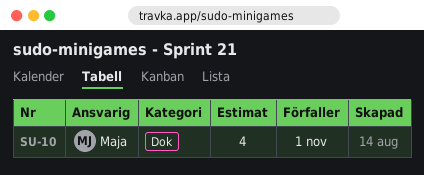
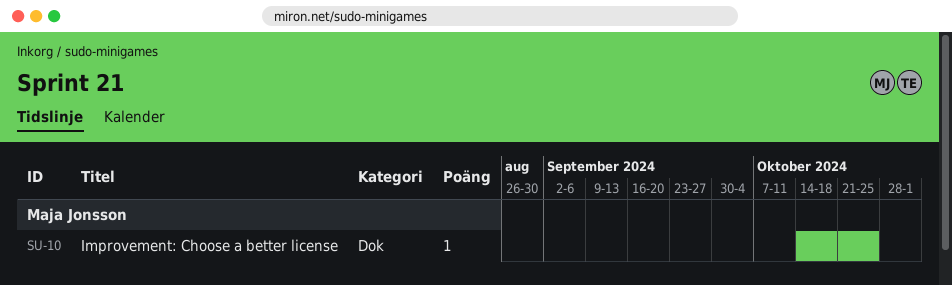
SU-10, estimate: 4 -> 1
SU-10, due: Nov 1 -> Oct 25

